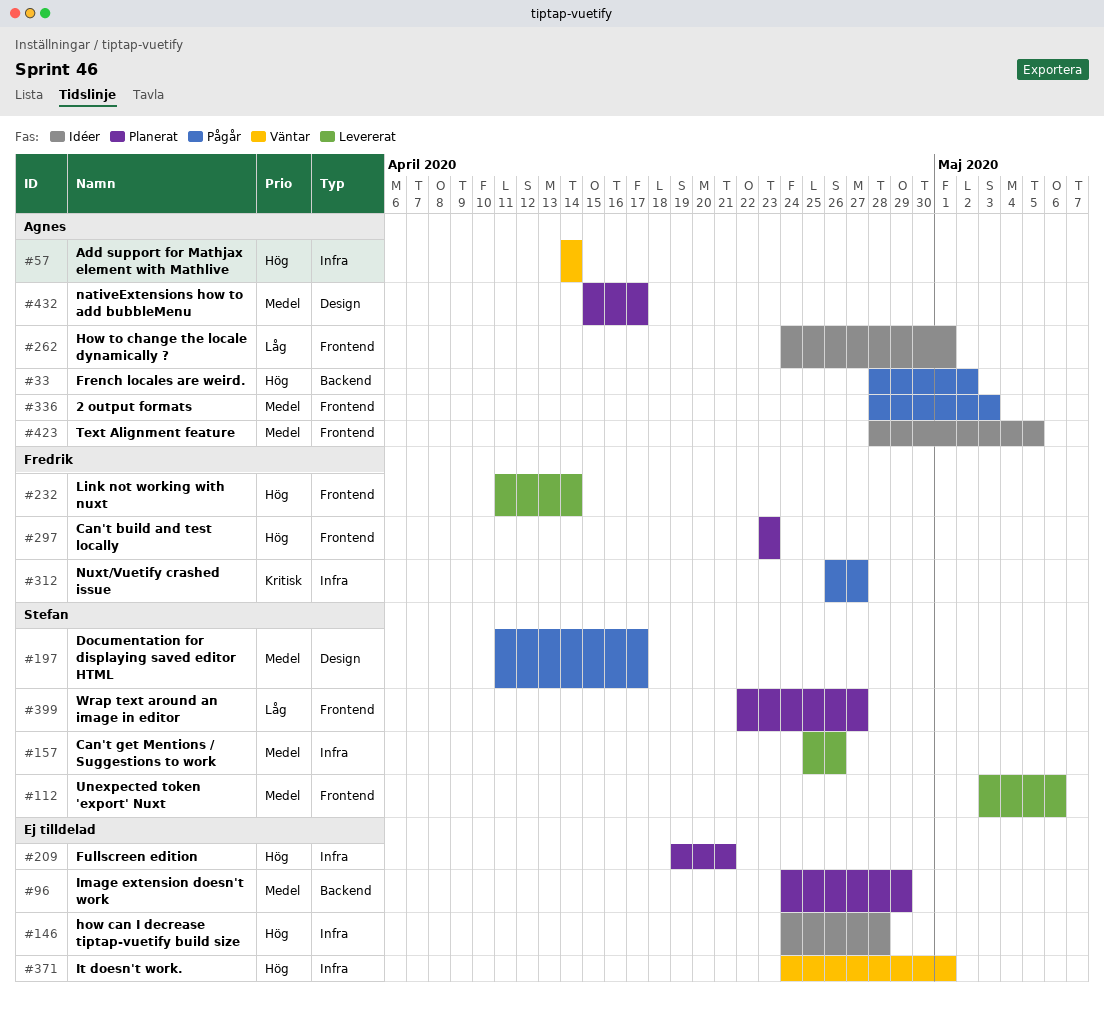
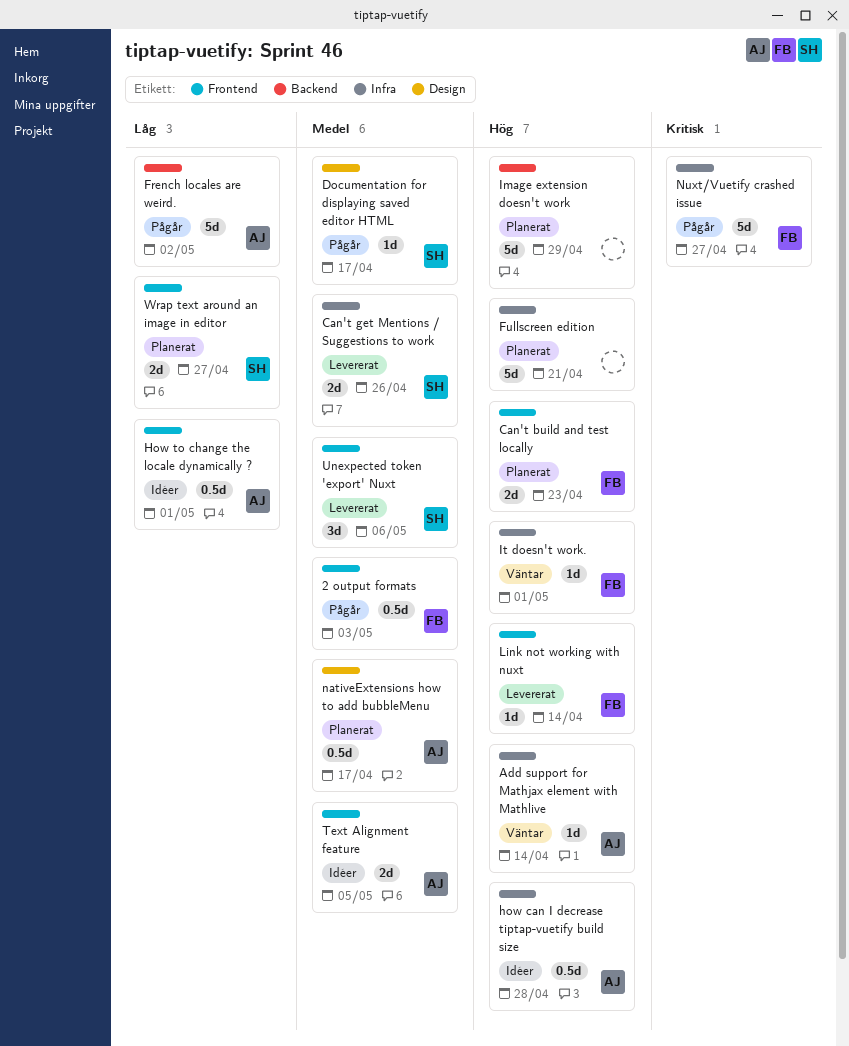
2 output formats, owner: Agnes -> Fredrik
French locales are weird., priority: Hög -> Låg
how can I decrease tiptap-vuetify build size, owner: none -> Agnes
Image extension doesn't work, priority: Medel -> Hög
It doesn't work., owner: none -> Fredrik

